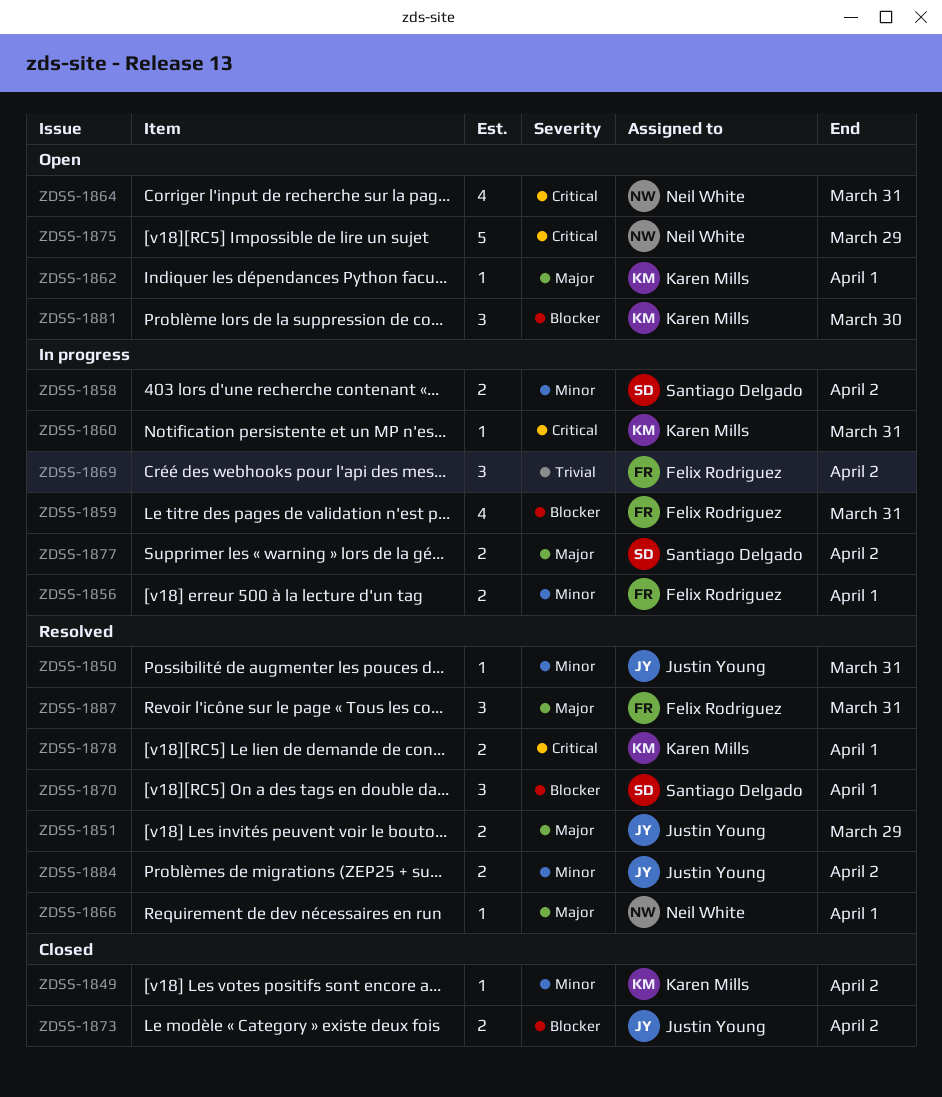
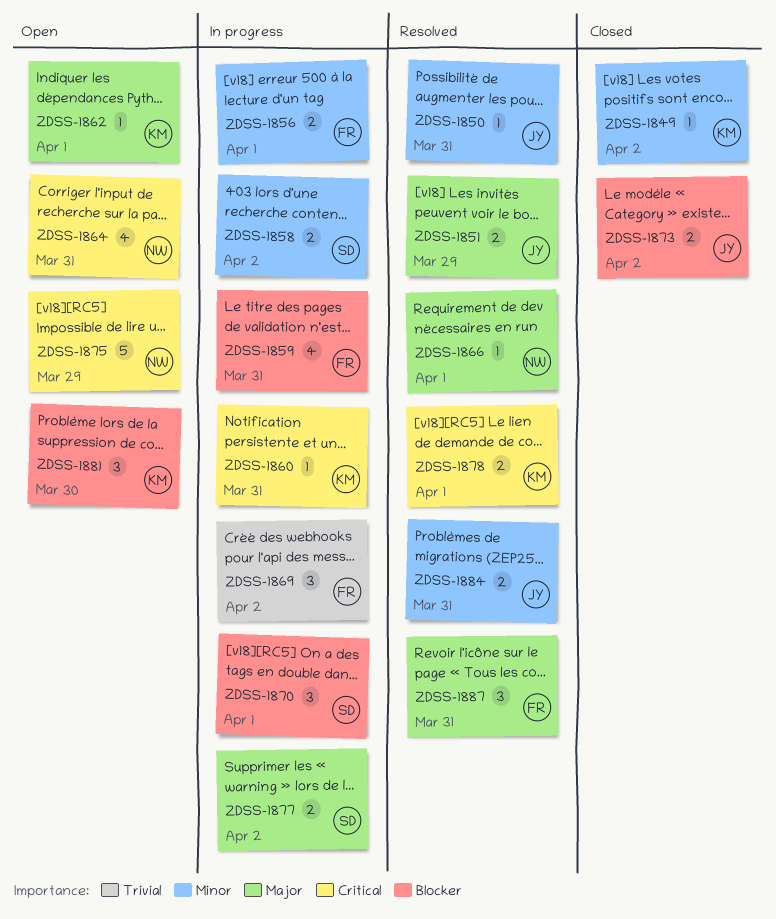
ZDSS-1870, status: Resolved -> In progress
ZDSS-1884, due: Apr 2 -> Mar 31

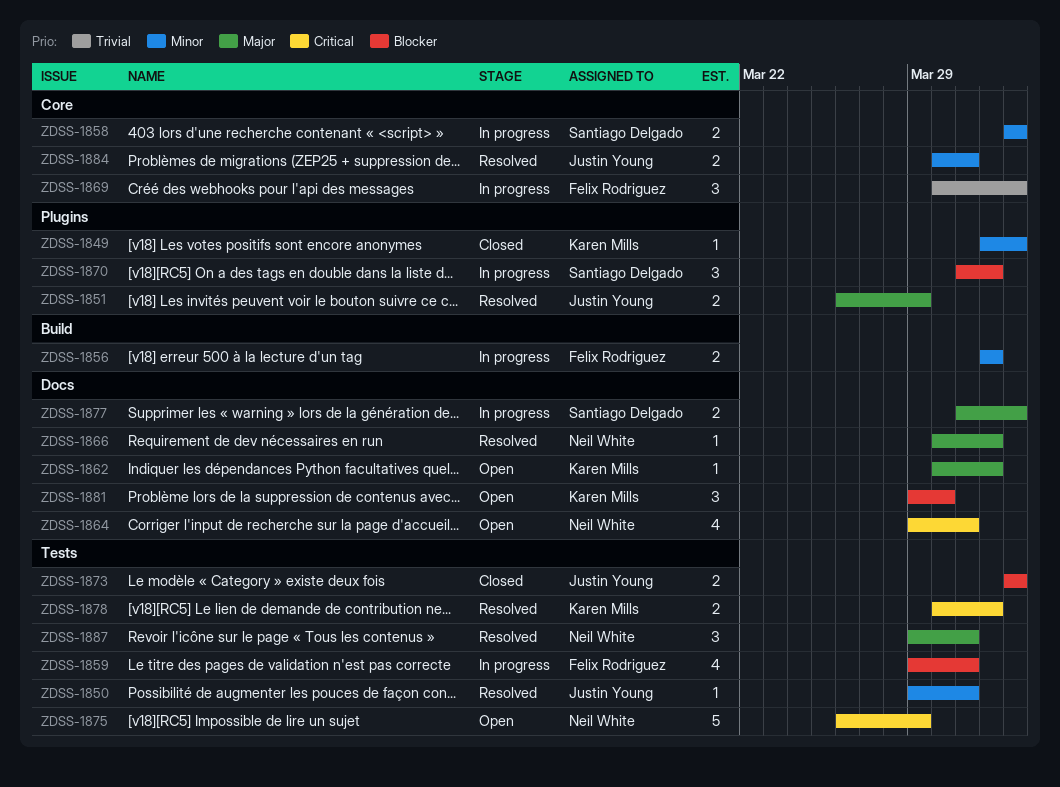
ZDSS-1860: present -> none
ZDSS-1887, owner: Felix Rodriguez -> Neil White

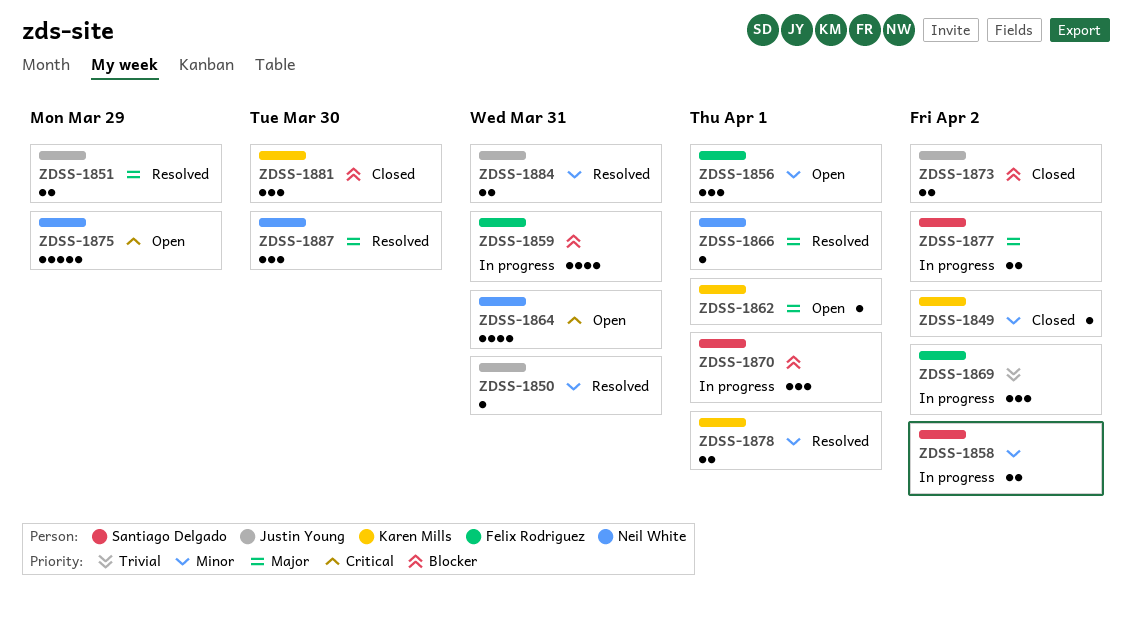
ZDSS-1856, status: In progress -> Open
ZDSS-1856, estimate: 2 -> 3
ZDSS-1878, priority: Critical -> Minor
ZDSS-1881, status: Open -> Closed
ZDSS-1887, due: Mar 31 -> Mar 30

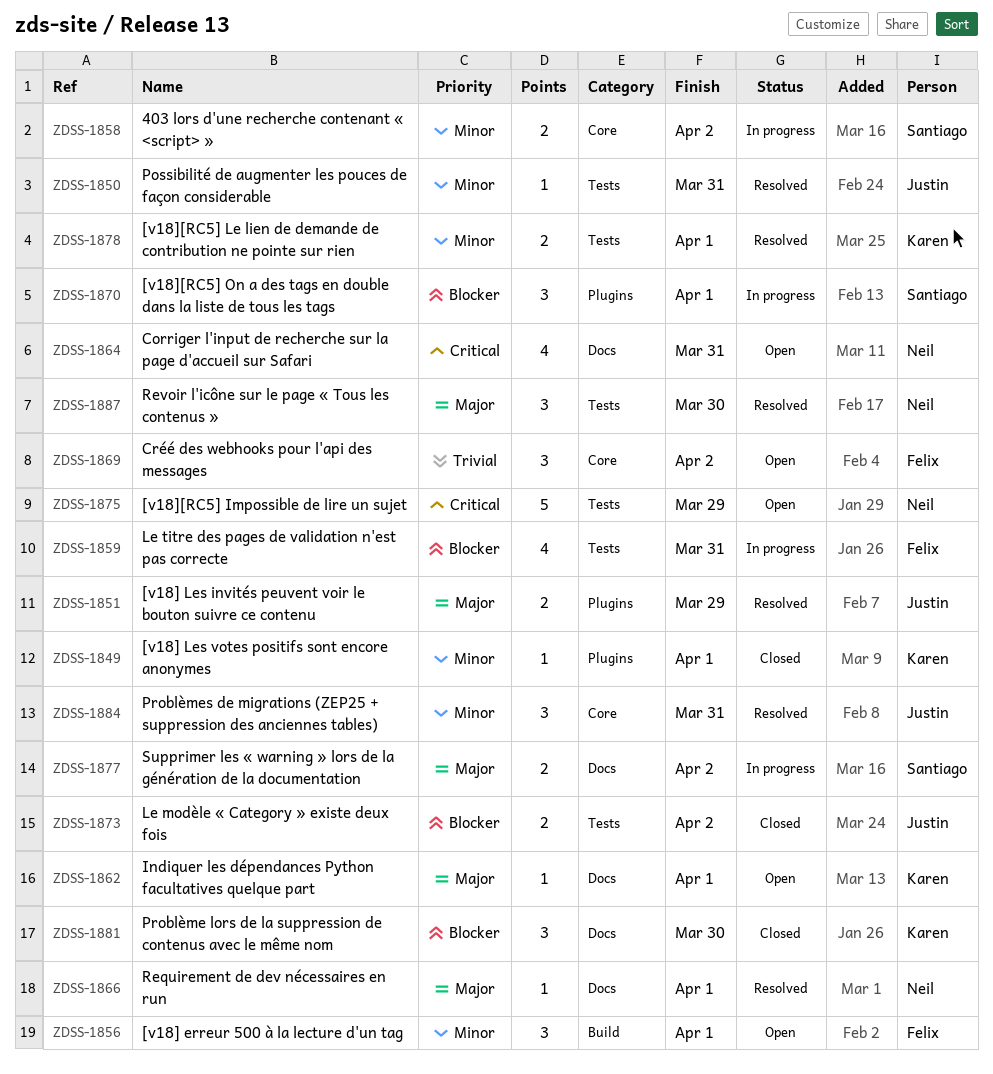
ZDSS-1849, due: Apr 2 -> Apr 1
ZDSS-1869, status: In progress -> Open
ZDSS-1884, estimate: 2 -> 3

